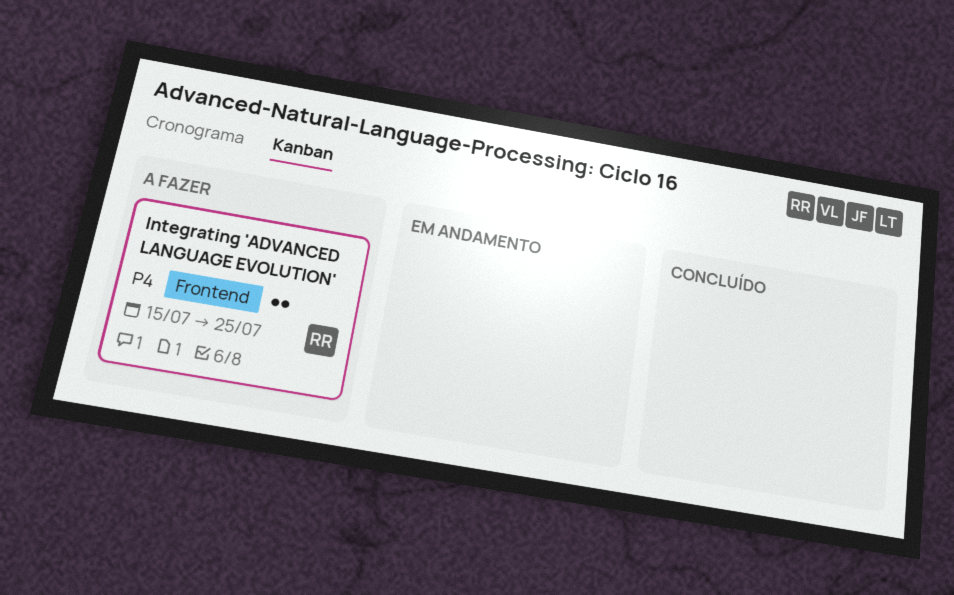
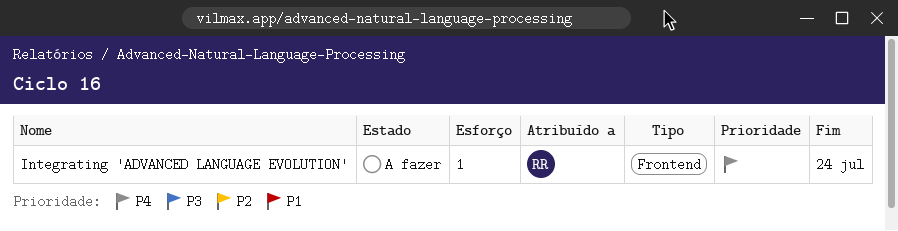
Integrating 'ADVANCED LANGUAGE EVOLUTION', estimate: 2 -> 1
Integrating 'ADVANCED LANGUAGE EVOLUTION', due: Jul 25 -> Jul 24

